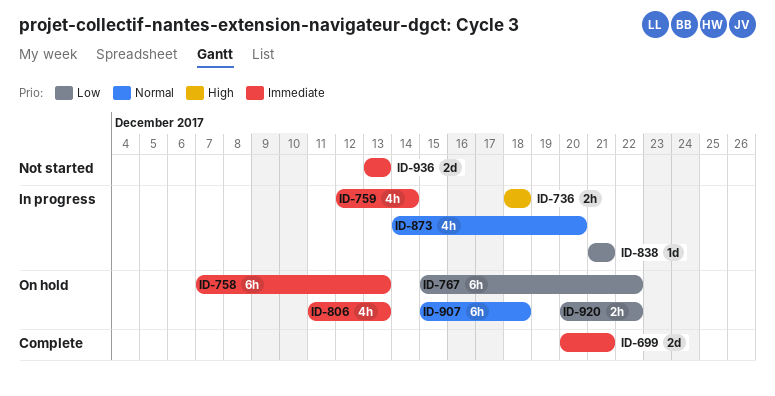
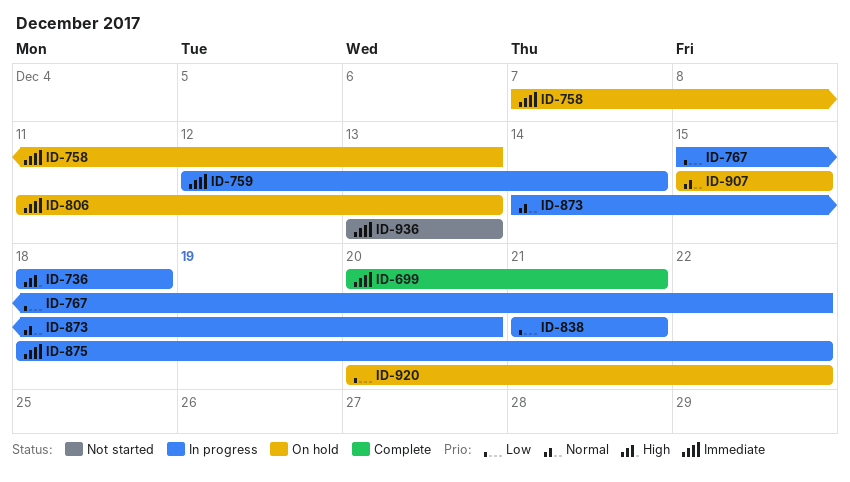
ID-767, status: On hold -> In progress
ID-875: none -> present
ID-907, due: Dec 18 -> Dec 15

